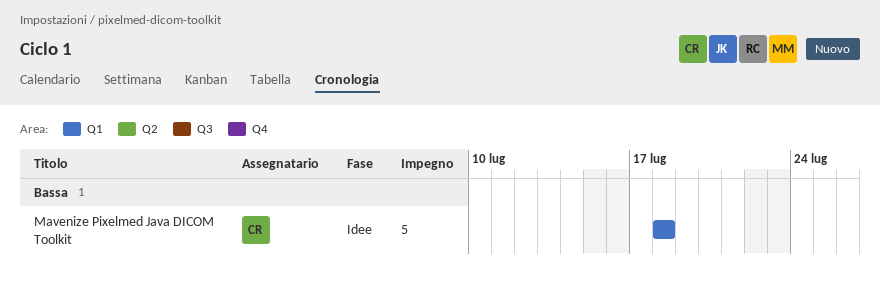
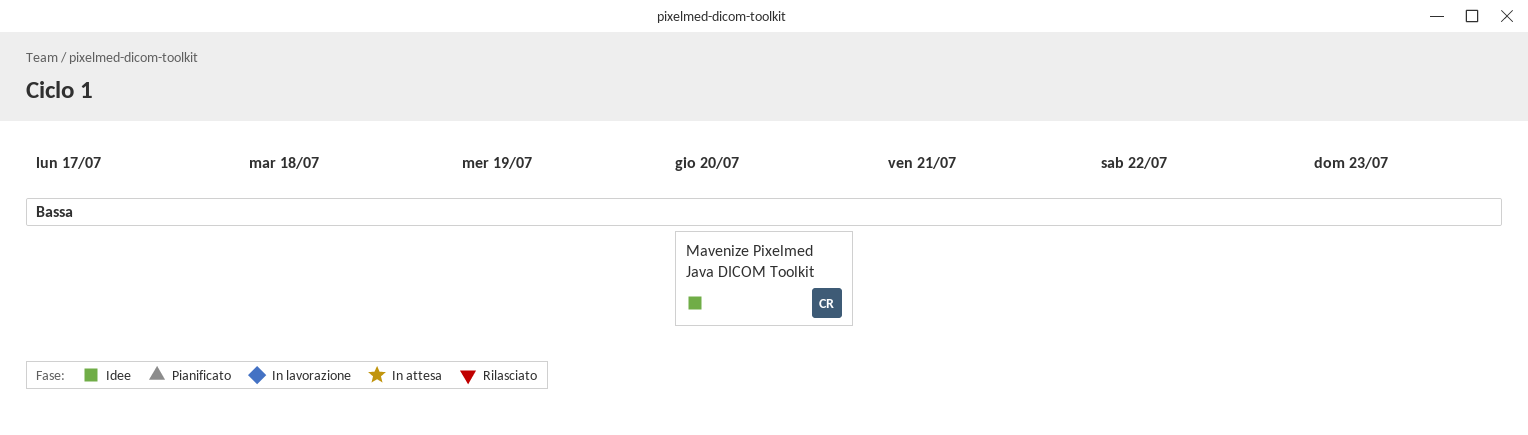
Mavenize Pixelmed Java DICOM Toolkit, due: Jul 18 -> Jul 20

